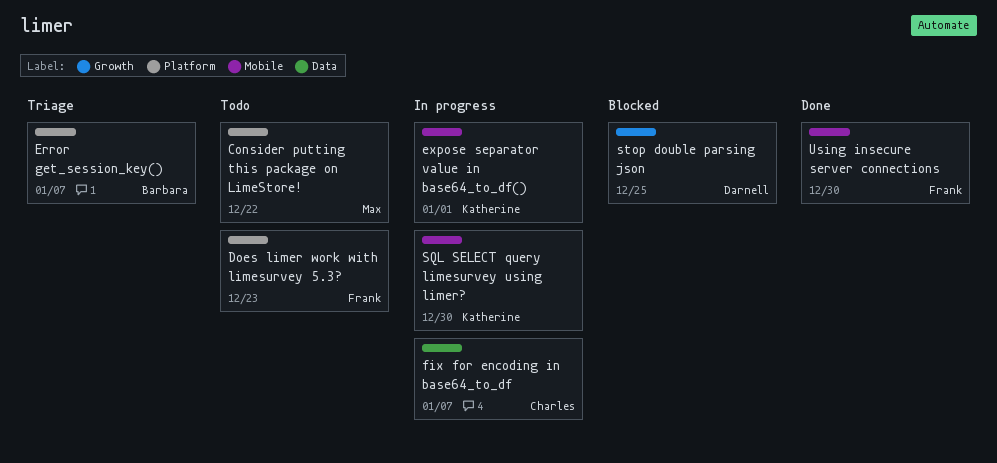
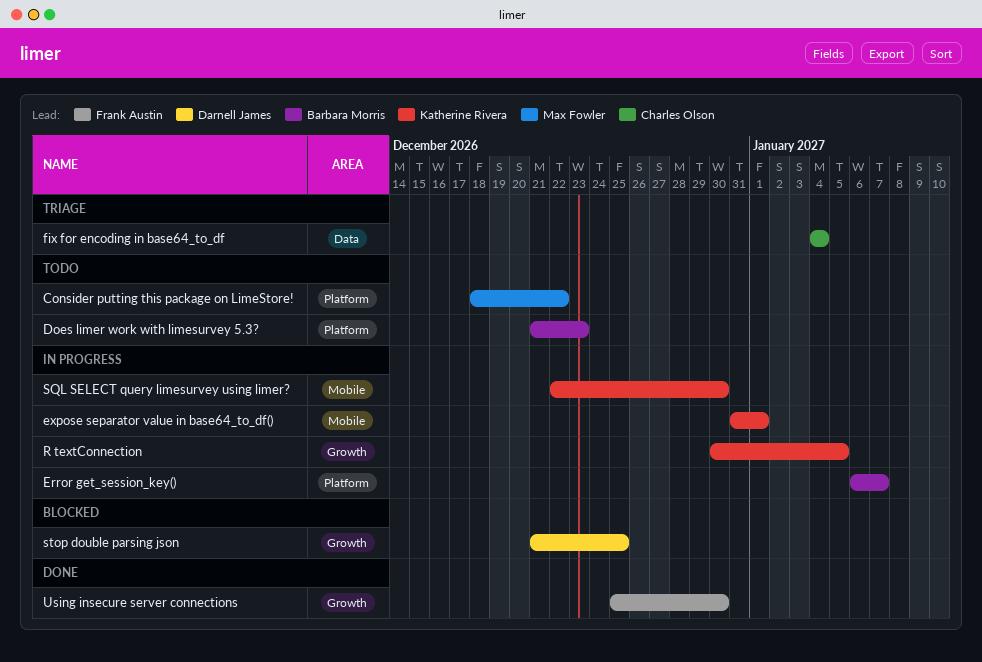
Does limer work with limesurvey 5.3?, owner: Frank Austin -> Barbara Morris
Error get_session_key(), status: Triage -> In progress
fix for encoding in base64_to_df, status: In progress -> Triage
fix for encoding in base64_to_df, due: Jan 7 -> Jan 4
R textConnection: none -> present
Using insecure server connections, label: Mobile -> Growth

